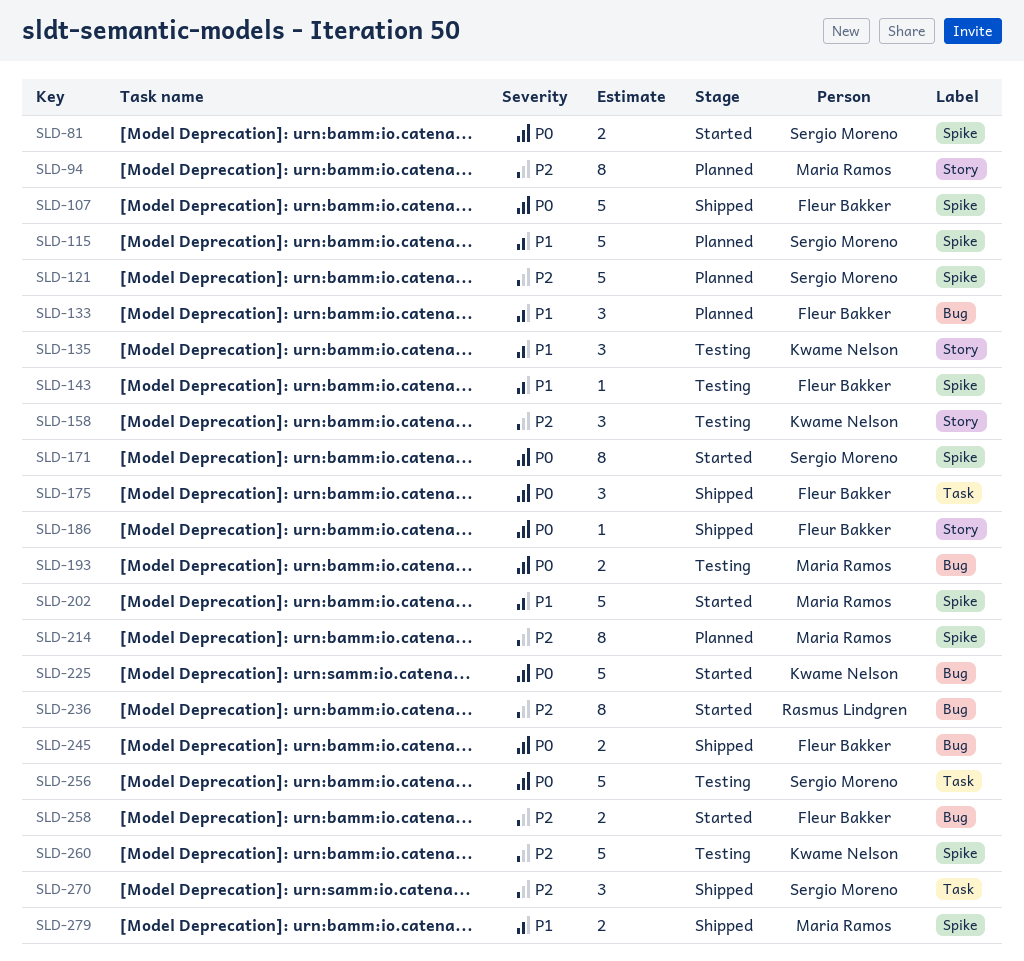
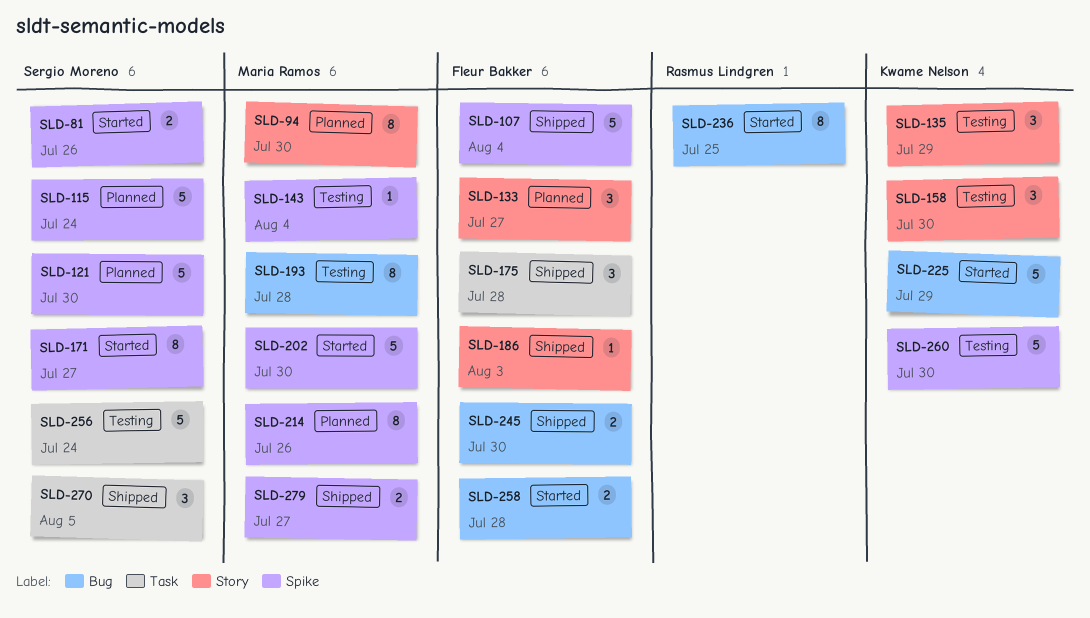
SLD-133, label: Bug -> Story
SLD-143, owner: Fleur Bakker -> Maria Ramos
SLD-193, estimate: 2 -> 8

